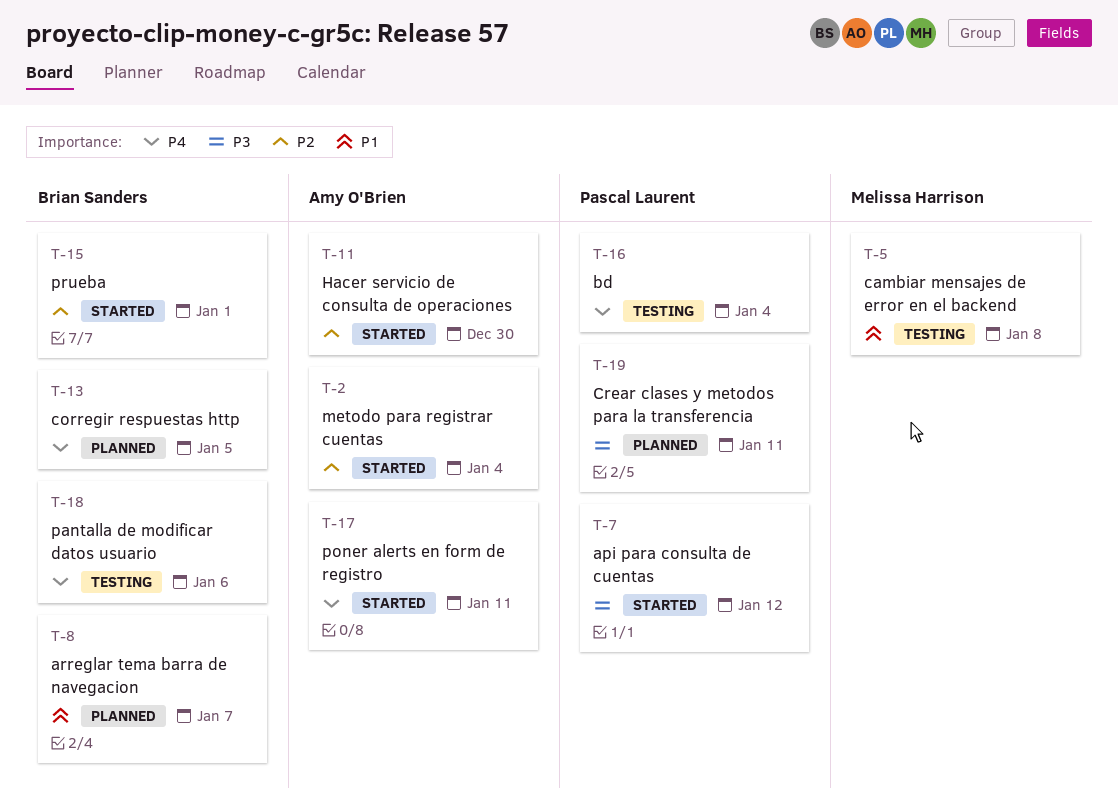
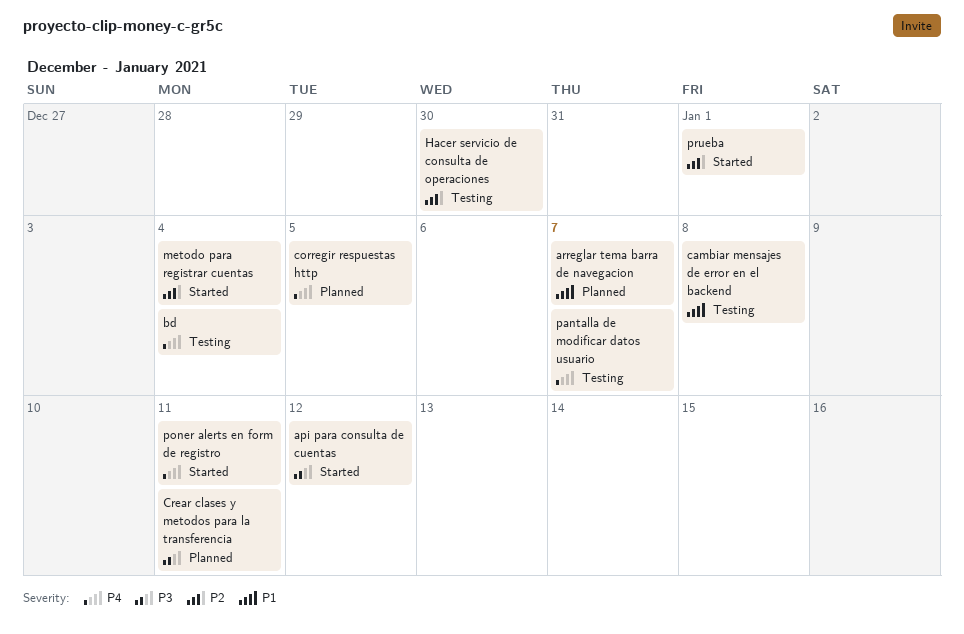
Hacer servicio de consulta de operaciones, status: Started -> Testing
pantalla de modificar datos usuario, due: Jan 6 -> Jan 7

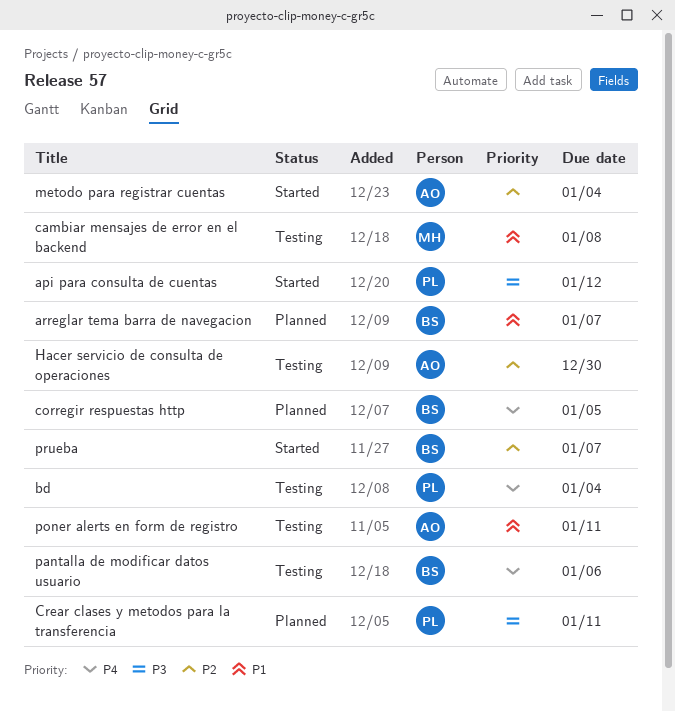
pantalla de modificar datos usuario, due: Jan 7 -> Jan 6
poner alerts en form de registro, status: Started -> Testing
poner alerts en form de registro, priority: P4 -> P1
prueba, due: Jan 1 -> Jan 7

